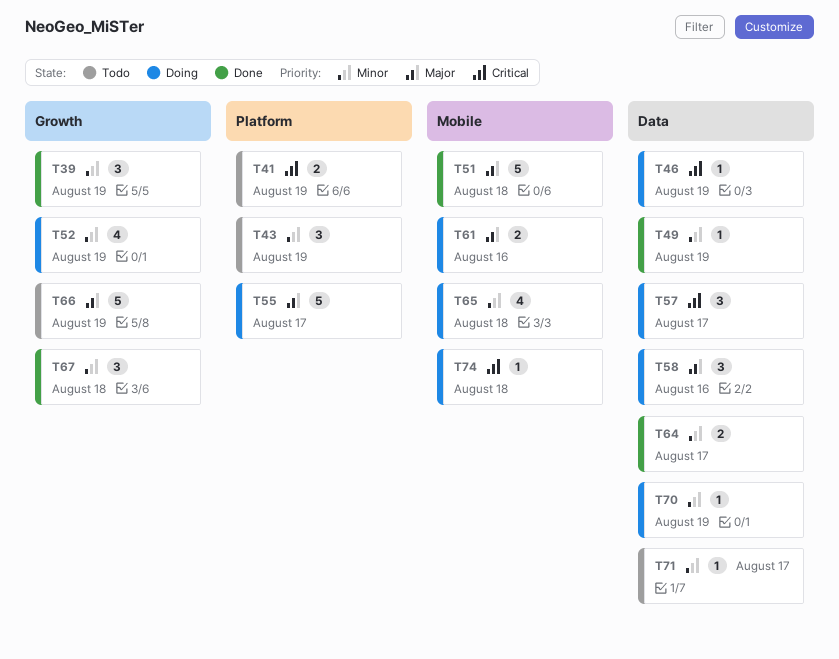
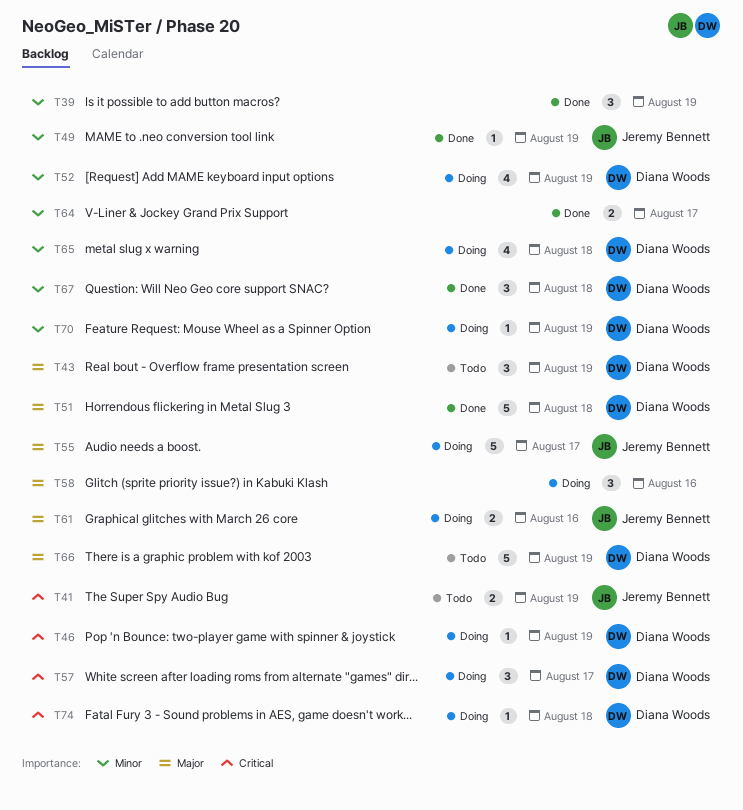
T43, priority: Minor -> Major
T71: present -> none

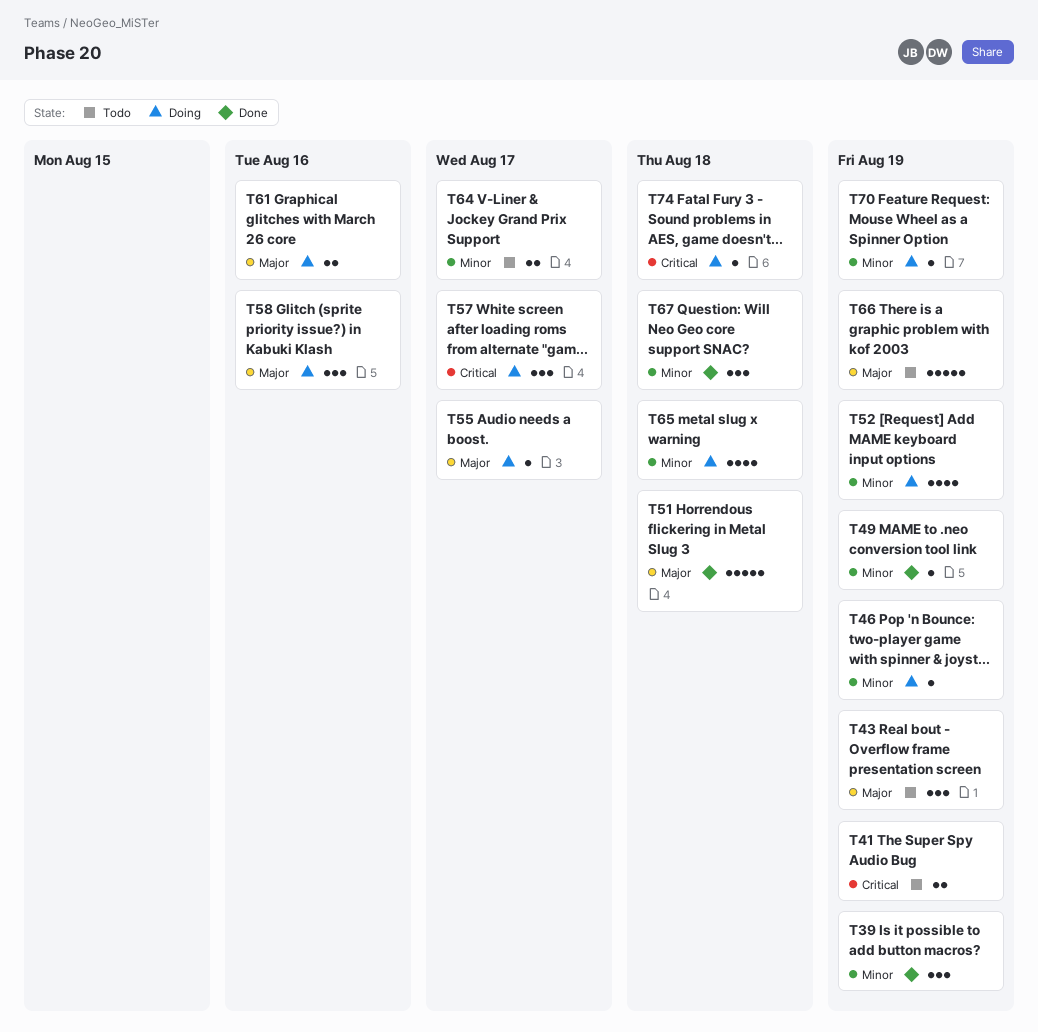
T46, priority: Critical -> Minor
T55, estimate: 5 -> 1
T64, status: Done -> Todo

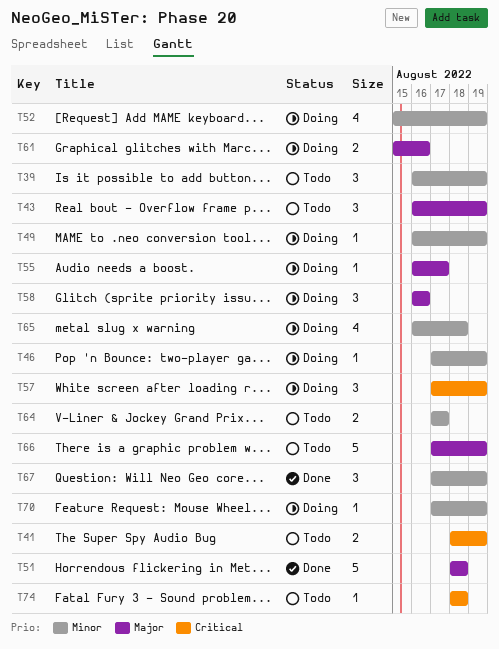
T39, status: Done -> Todo
T49, status: Done -> Doing
T57, due: Aug 17 -> Aug 19
T67, due: Aug 18 -> Aug 19
T74, status: Doing -> Todo

